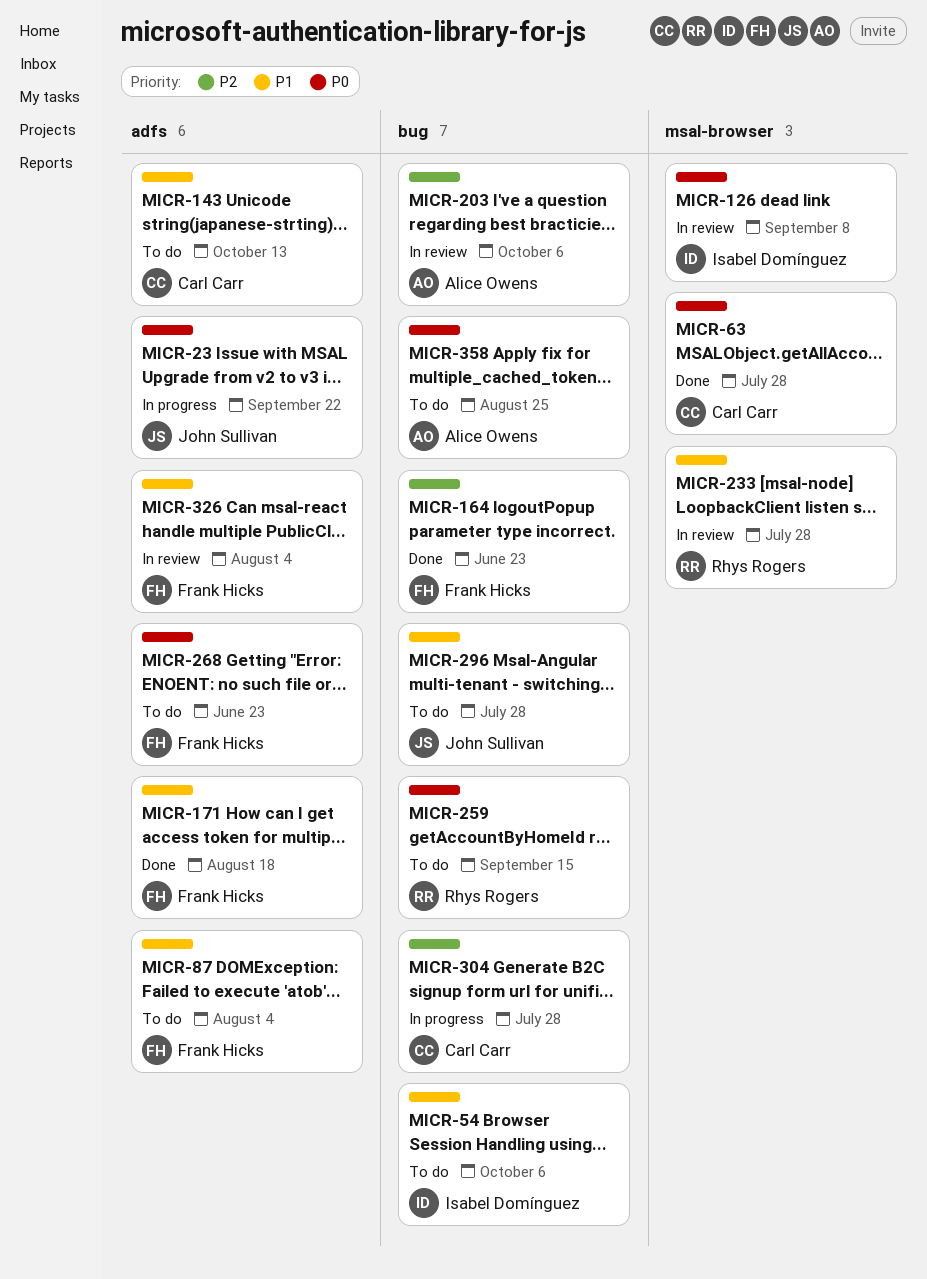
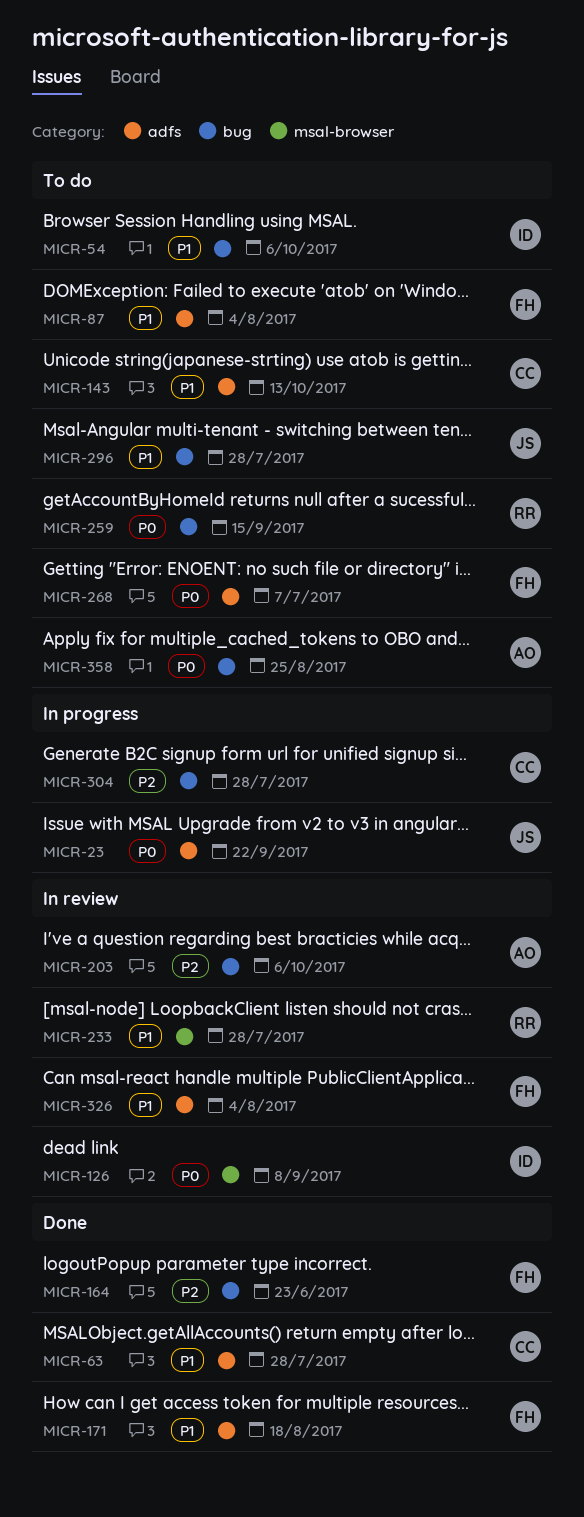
MICR-63, priority: P0 -> P1
MICR-63, label: msal-browser -> adfs
MICR-268, due: Jun 23 -> Jul 7

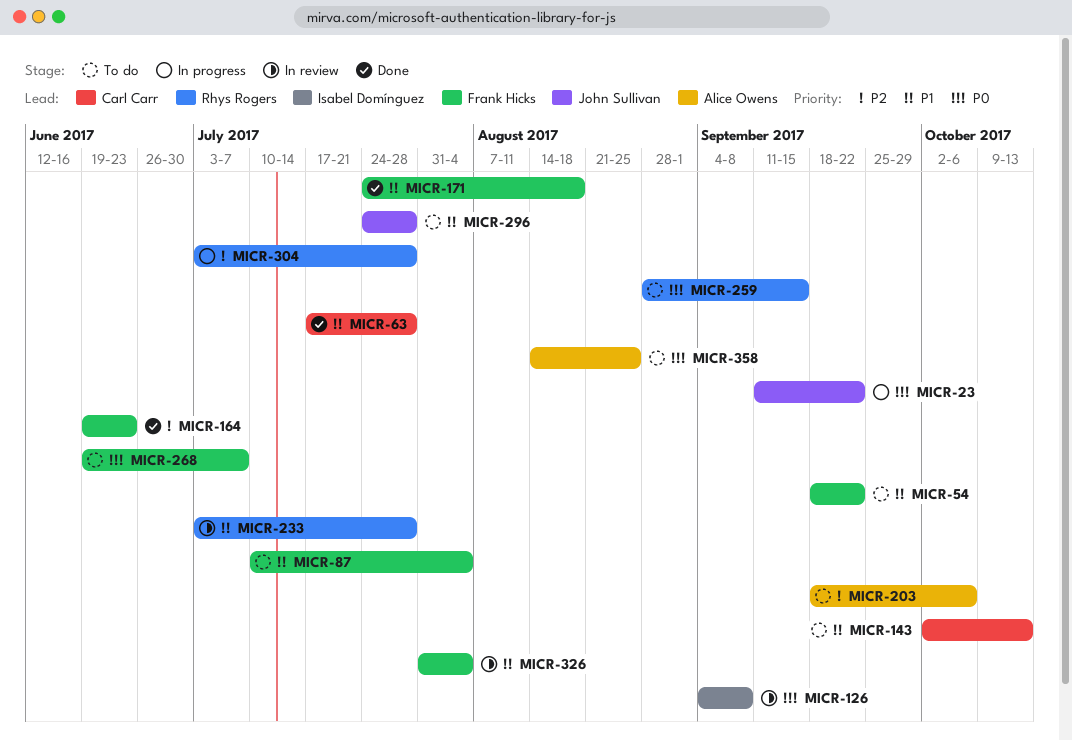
MICR-54, owner: Isabel Domínguez -> Frank Hicks
MICR-54, due: Oct 6 -> Sep 22
MICR-203, status: In review -> To do
MICR-304, owner: Carl Carr -> Rhys Rogers

